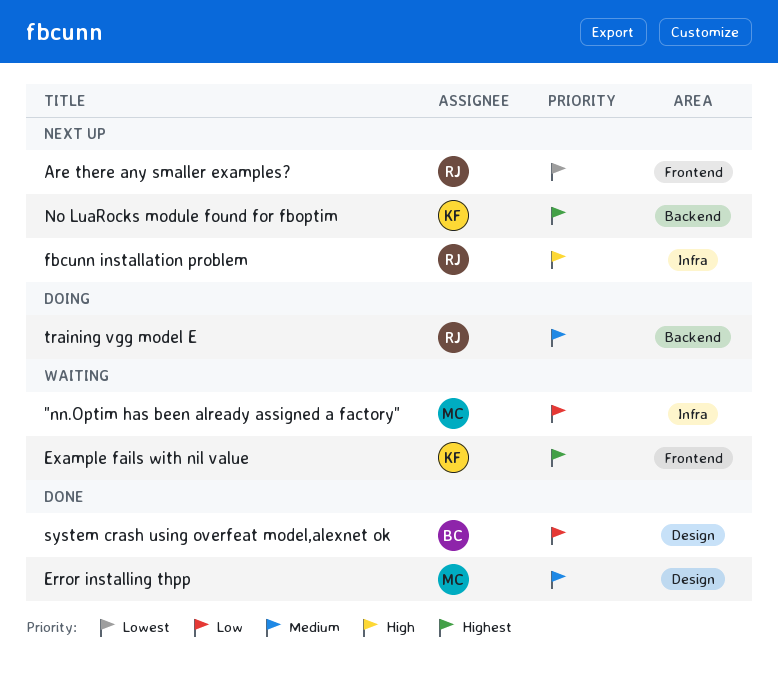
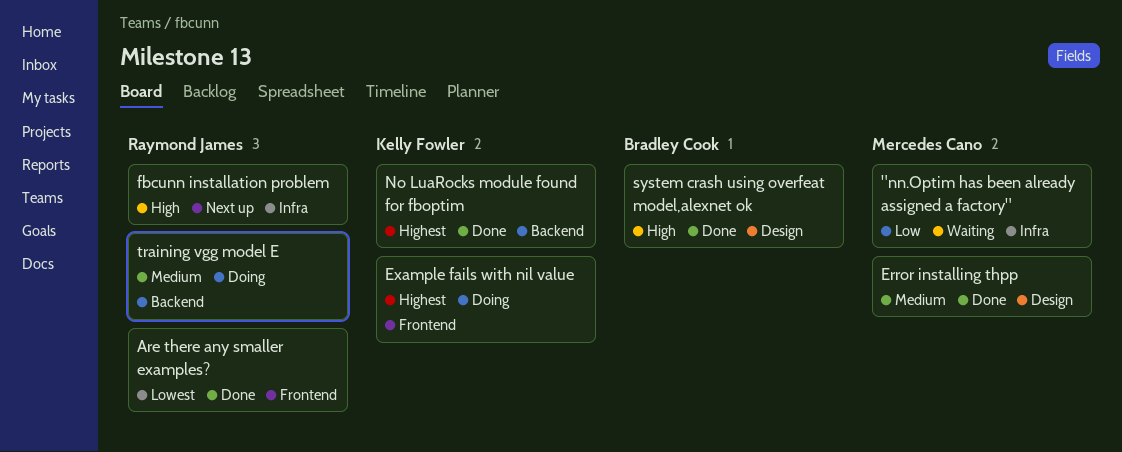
Are there any smaller examples?, status: Next up -> Done
Example fails with nil value, status: Waiting -> Doing
No LuaRocks module found for fboptim, status: Next up -> Done
system crash using overfeat model,alexnet ok, priority: Low -> High

